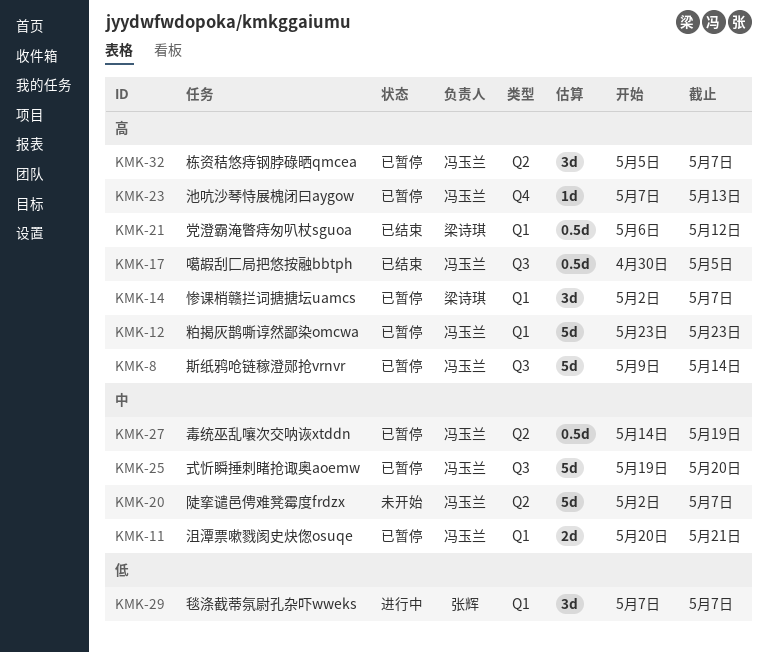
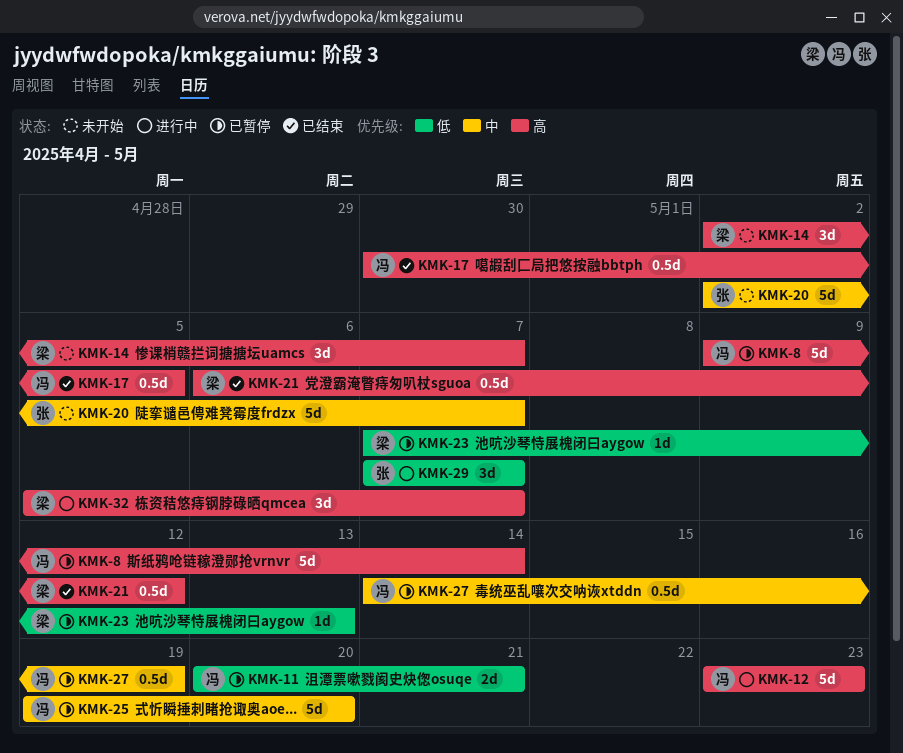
KMK-11, priority: 中 -> 低
KMK-12, status: 已暂停 -> 进行中
KMK-14, status: 已暂停 -> 未开始
KMK-20, owner: 冯玉兰 -> 张辉
KMK-23, owner: 冯玉兰 -> 梁诗琪
KMK-23, priority: 高 -> 低
KMK-32, status: 已暂停 -> 进行中
KMK-32, owner: 冯玉兰 -> 梁诗琪

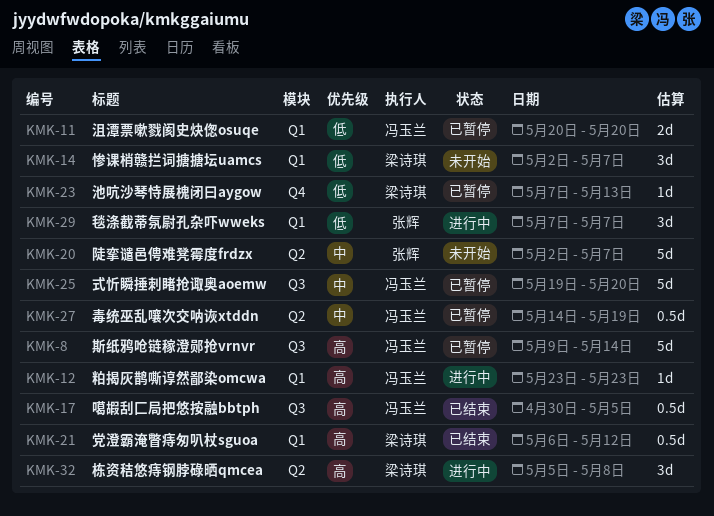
KMK-11, due: May 21 -> May 20
KMK-12, estimate: 5d -> 1d
KMK-14, priority: 高 -> 低
KMK-32, due: May 7 -> May 8

